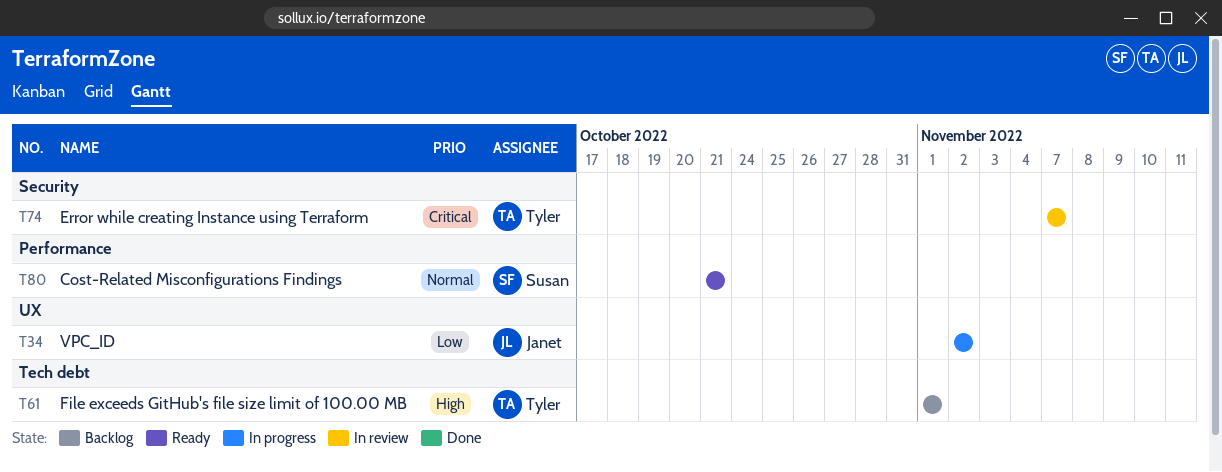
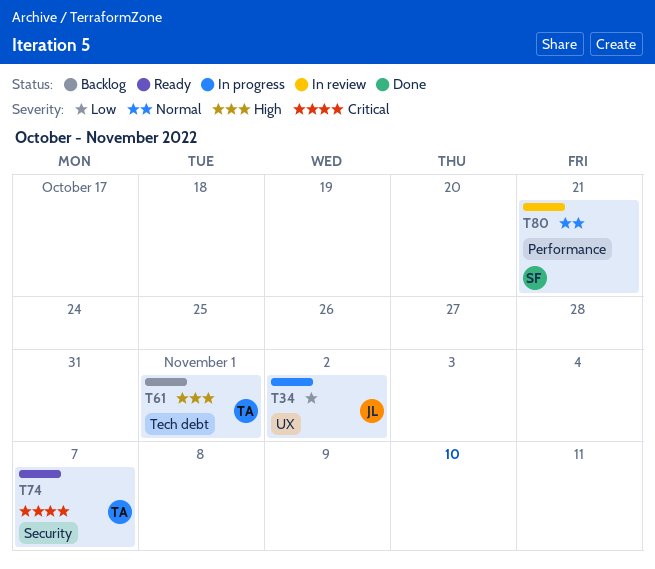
T74, status: In review -> Ready
T80, status: Ready -> In review

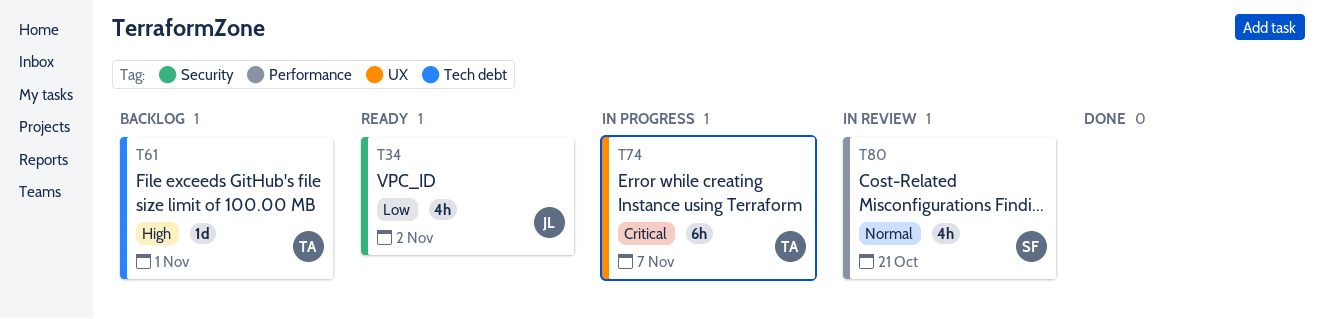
T34, status: In progress -> Ready
T34, label: UX -> Security
T74, status: Ready -> In progress
T74, label: Security -> UX

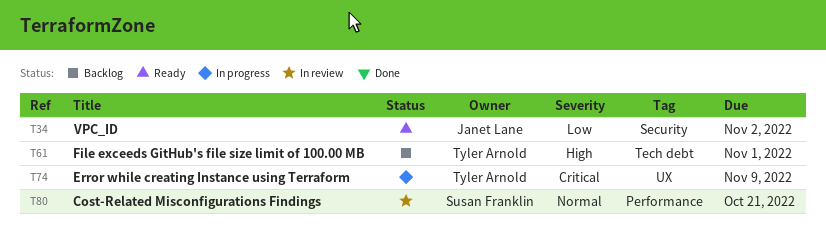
T74, due: Nov 7 -> Nov 9

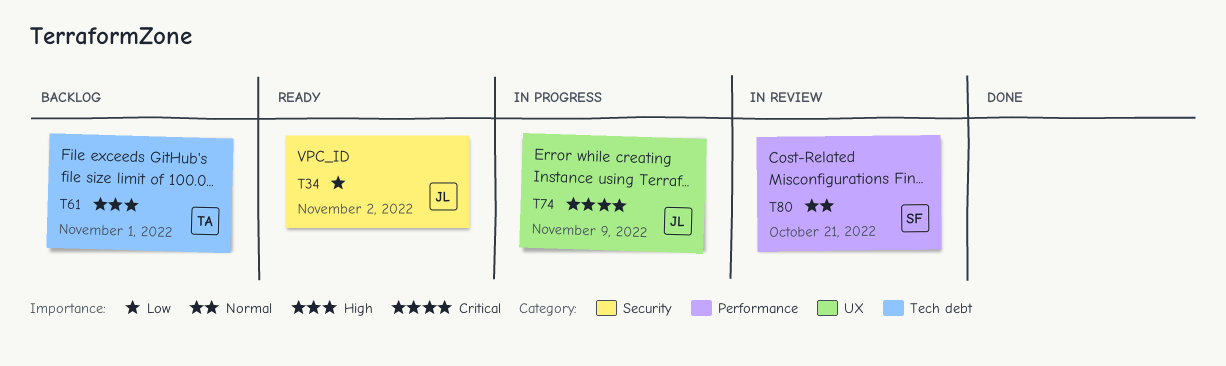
T74, owner: Tyler Arnold -> Janet Lane

